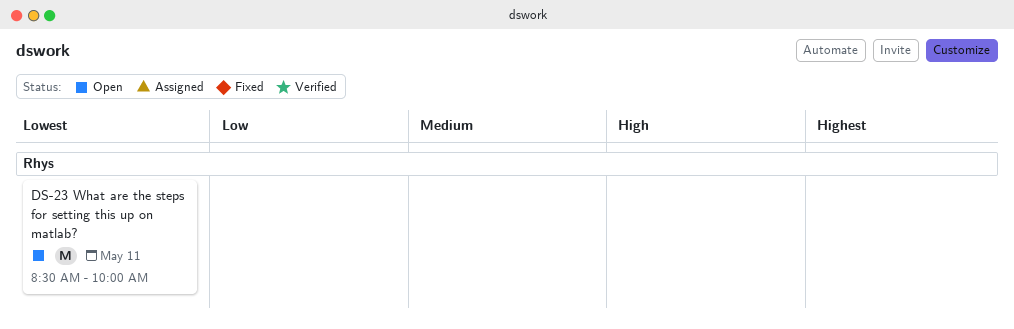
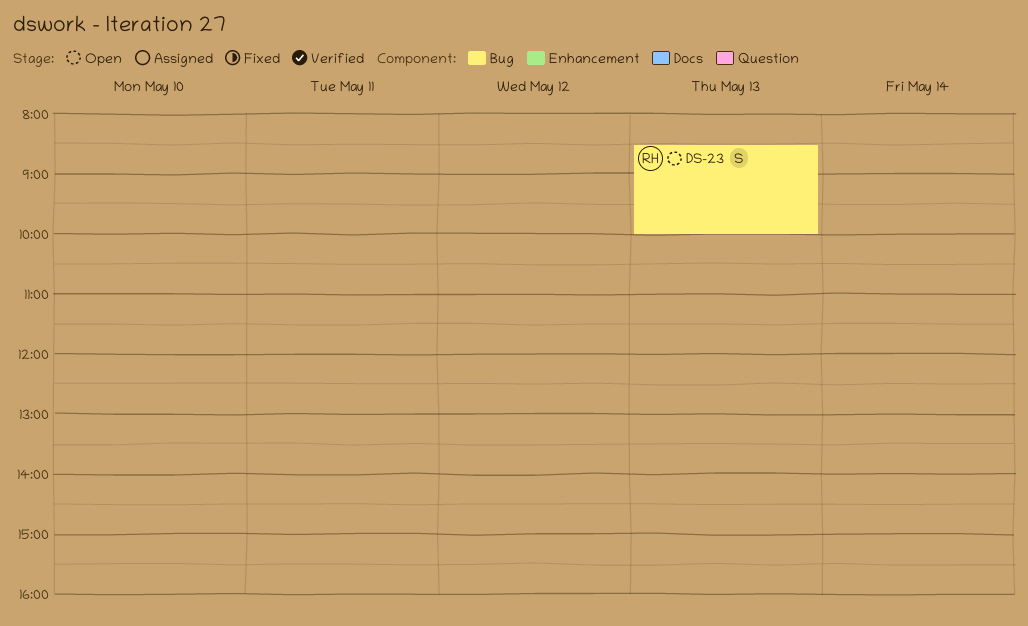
DS-23, estimate: M -> S
DS-23, day: May 11 -> May 13

